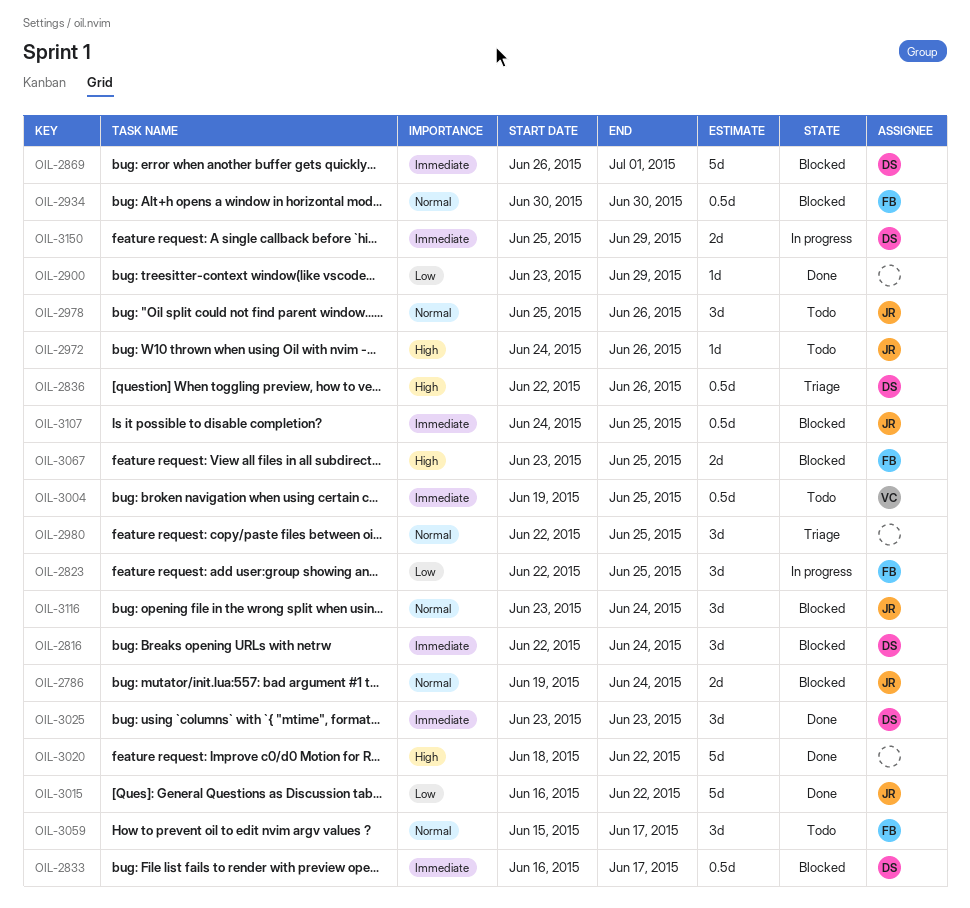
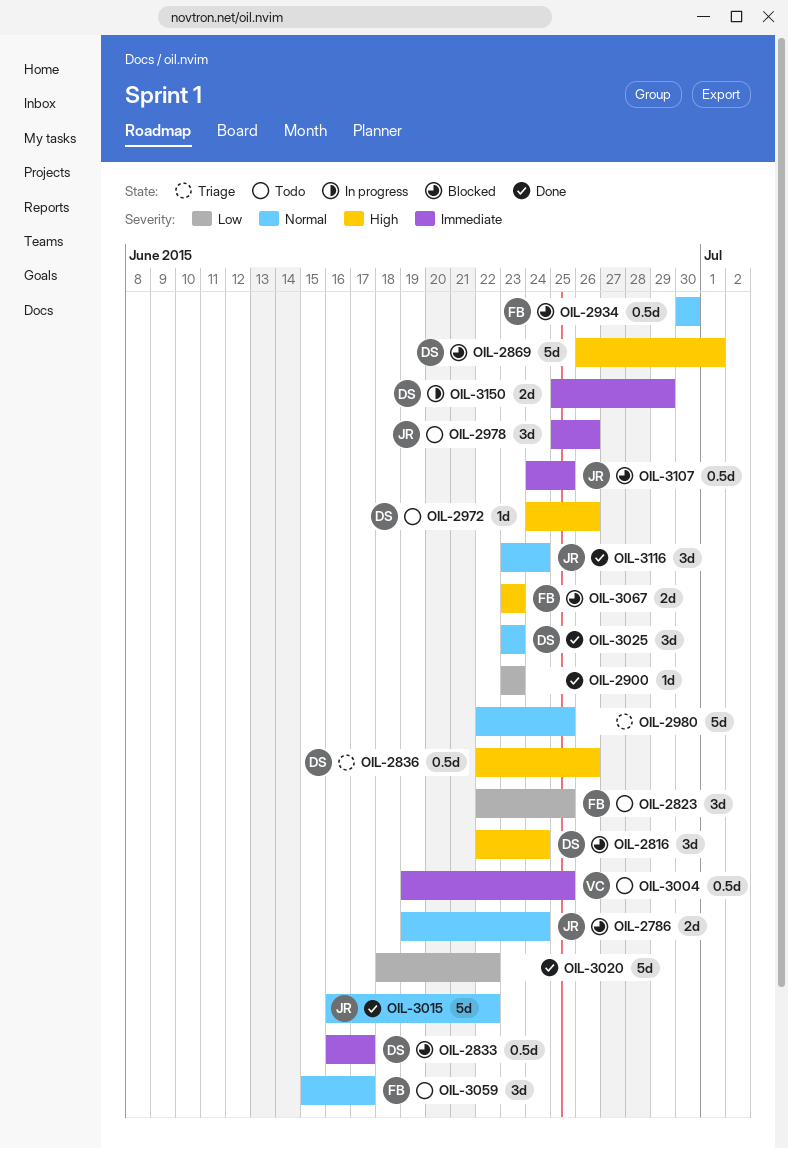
OIL-2816, priority: Immediate -> High
OIL-2823, status: In progress -> Todo
OIL-2869, priority: Immediate -> High
OIL-2900, due: Jun 29 -> Jun 23
OIL-2972, owner: JR -> DS
OIL-2978, priority: Normal -> Immediate
OIL-2980, estimate: 3d -> 5d
OIL-3015, priority: Low -> Normal
OIL-3020, priority: High -> Low
OIL-3025, priority: Immediate -> Normal
OIL-3067, due: Jun 25 -> Jun 23
OIL-3116, status: Blocked -> Done

